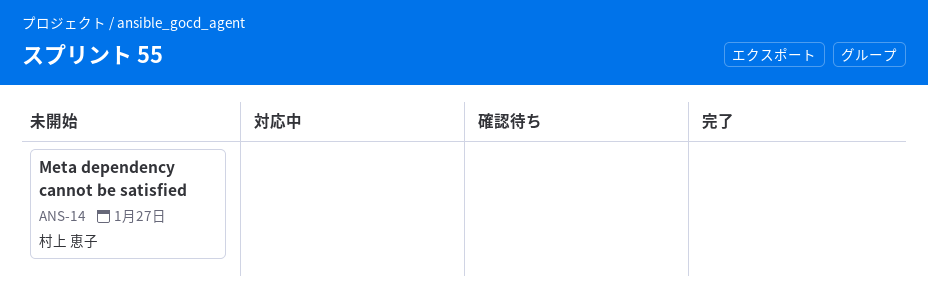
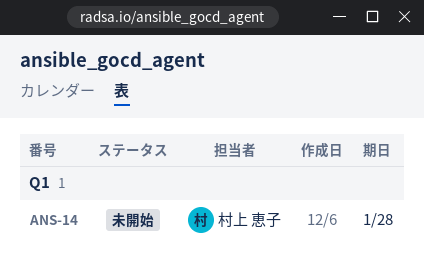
ANS-14, due: Jan 27 -> Jan 28

